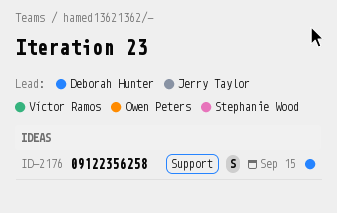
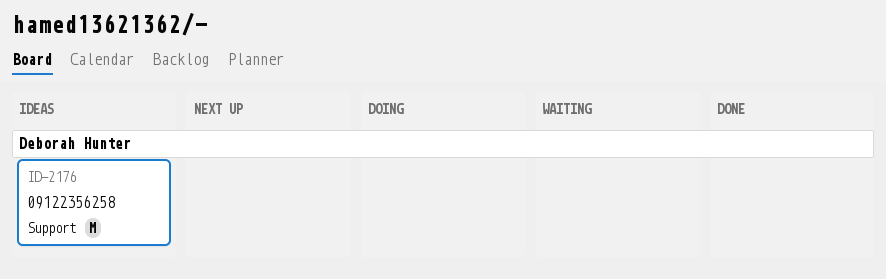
ID-2176, estimate: S -> M

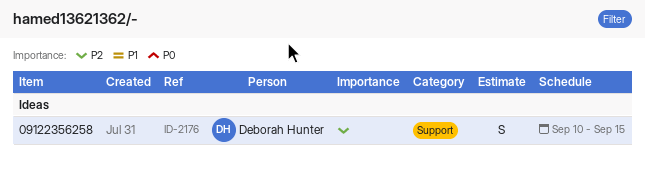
ID-2176, estimate: M -> S

